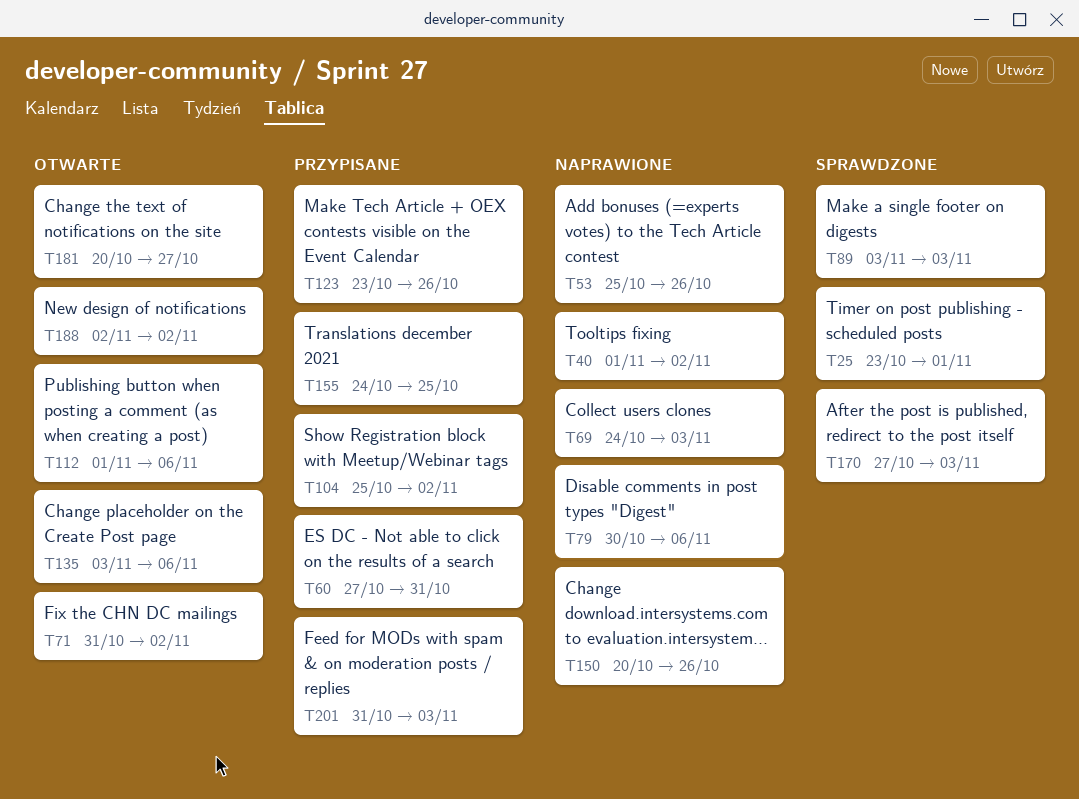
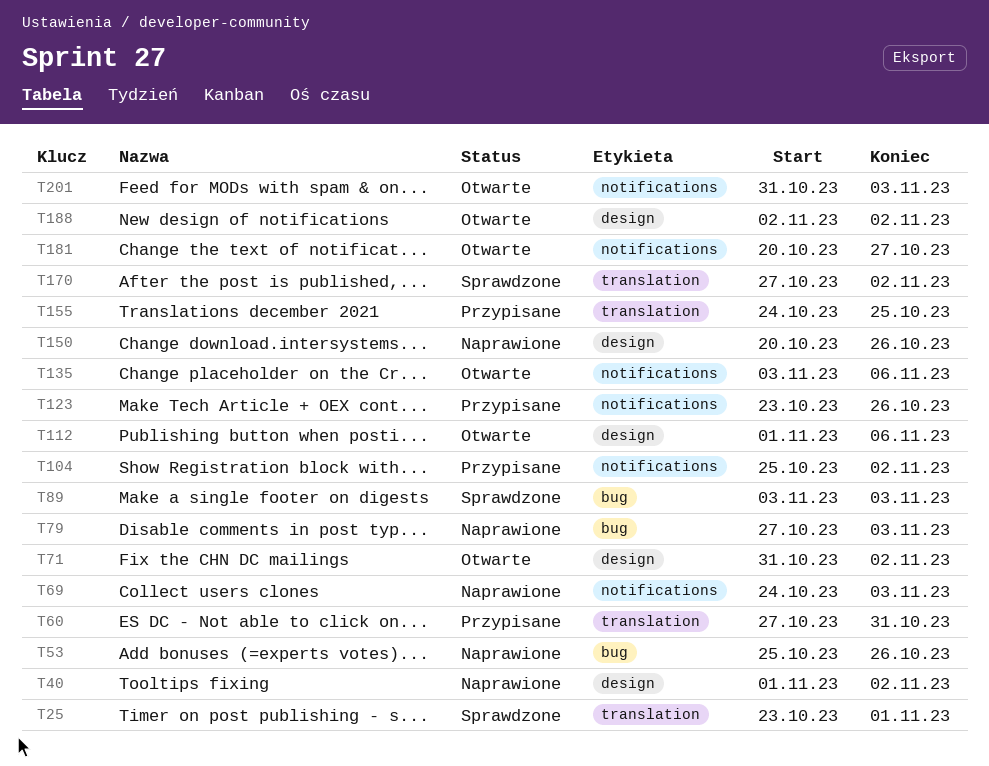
T79, start: Oct 30 -> Oct 27
T79, due: Nov 6 -> Nov 3
T170, due: Nov 3 -> Nov 2
T201, status: Przypisane -> Otwarte

